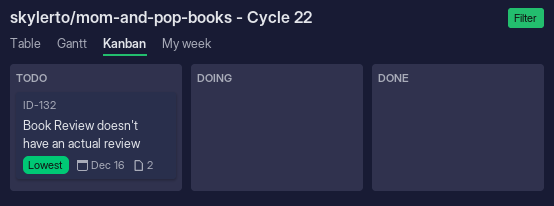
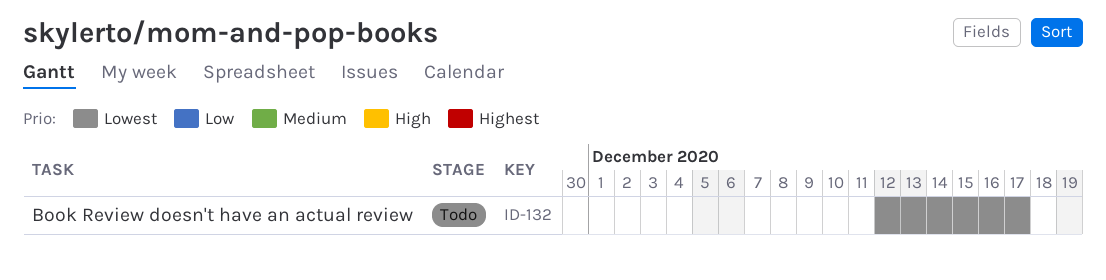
ID-132, due: Dec 16 -> Dec 17

